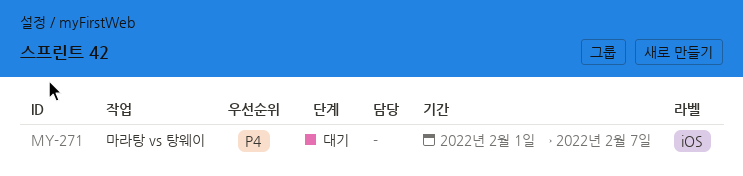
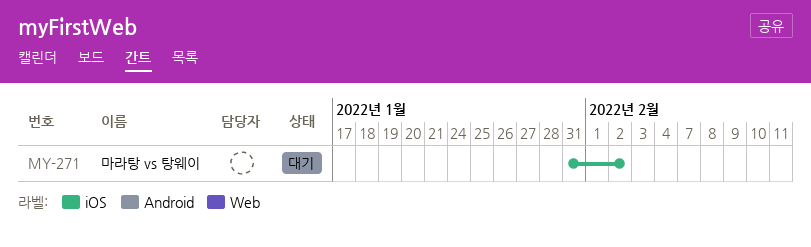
MY-271, start: Feb 1 -> Jan 31
MY-271, due: Feb 7 -> Feb 2

